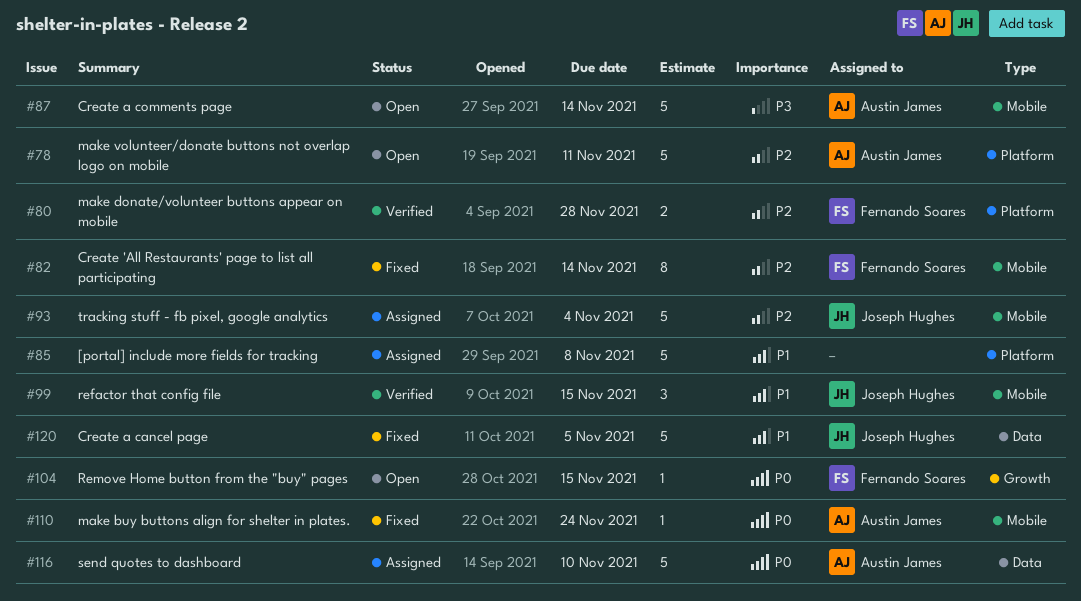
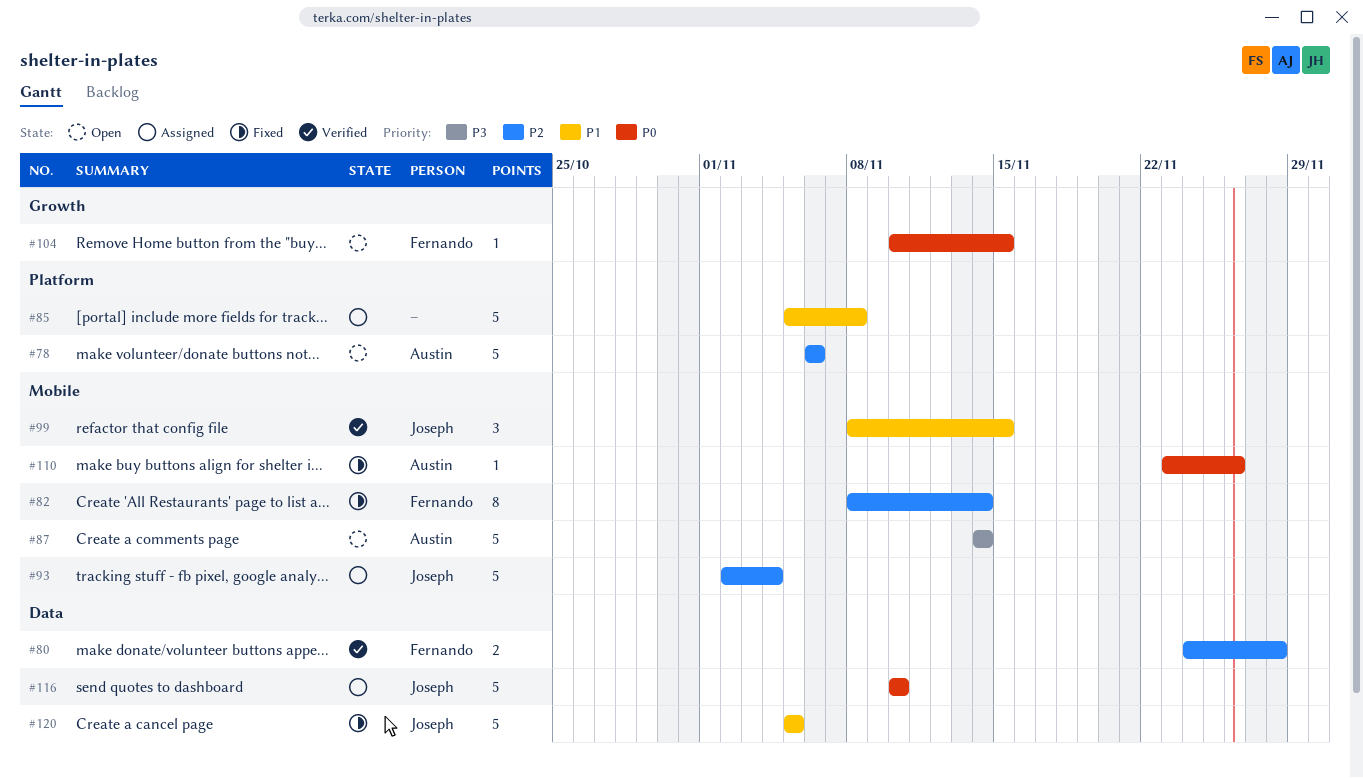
#78, due: Nov 11 -> Nov 6
#80, label: Platform -> Data
#110, due: Nov 24 -> Nov 26
#116, owner: Austin James -> Joseph Hughes

